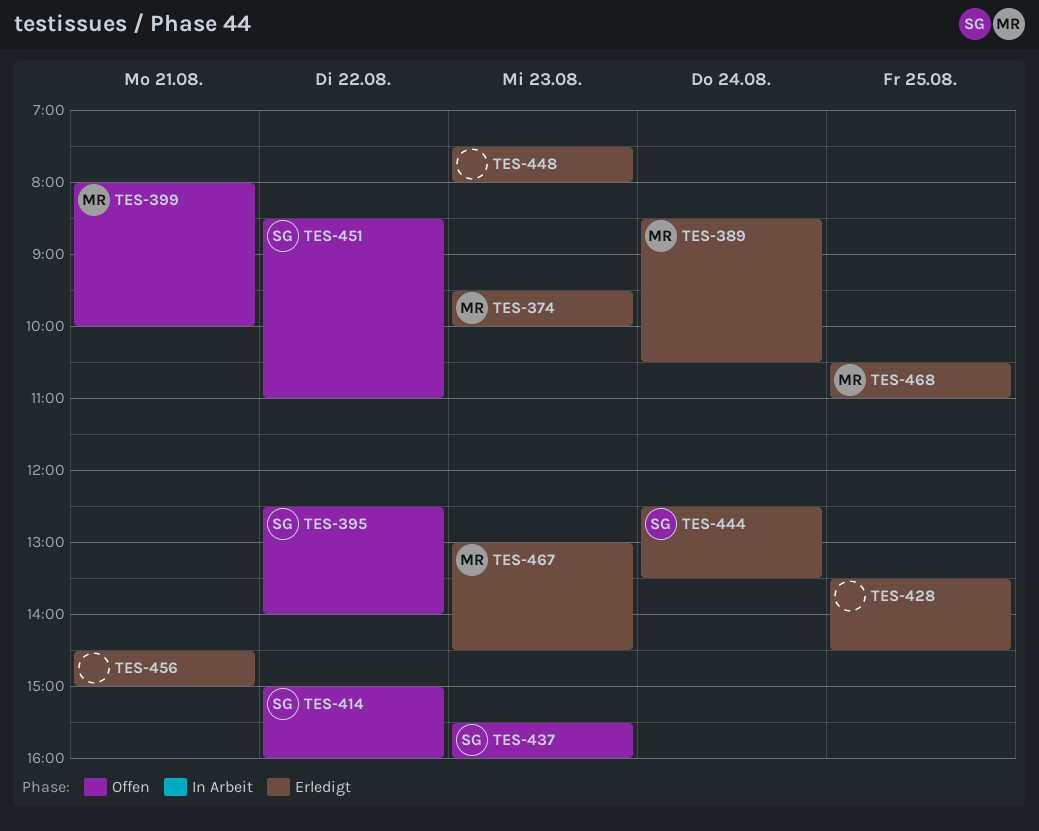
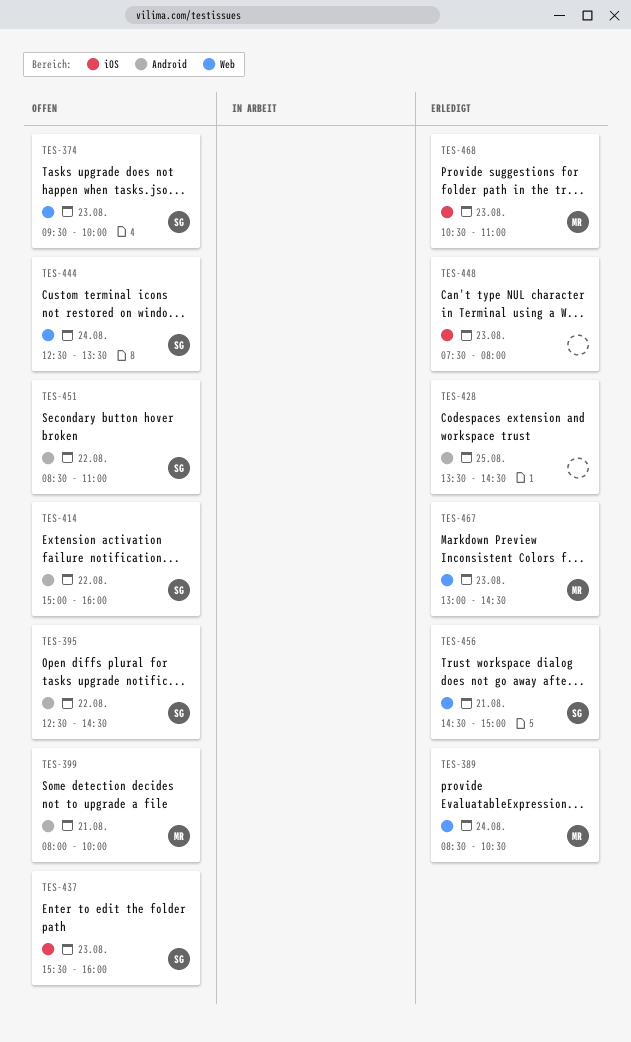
TES-374, status: Erledigt -> Offen
TES-374, owner: MR -> SG
TES-395, ends: 14:00 -> 14:30
TES-444, status: Erledigt -> Offen
TES-456, owner: none -> SG
TES-468, day: Aug 25 -> Aug 23

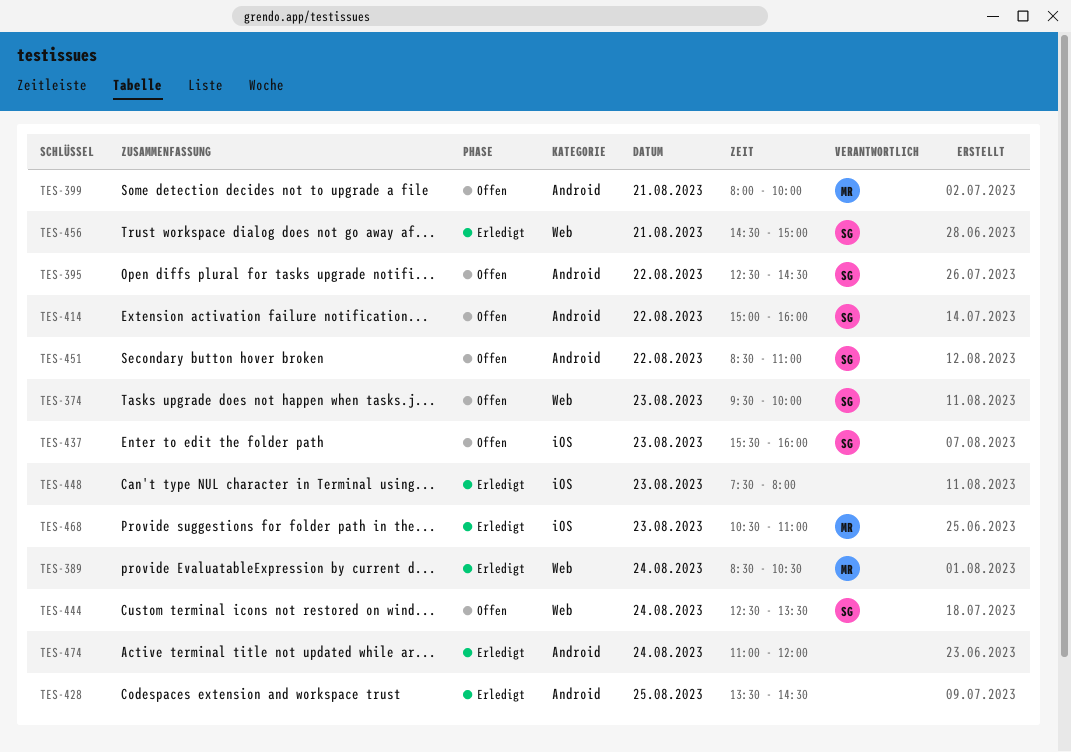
TES-467: present -> none
TES-474: none -> present

